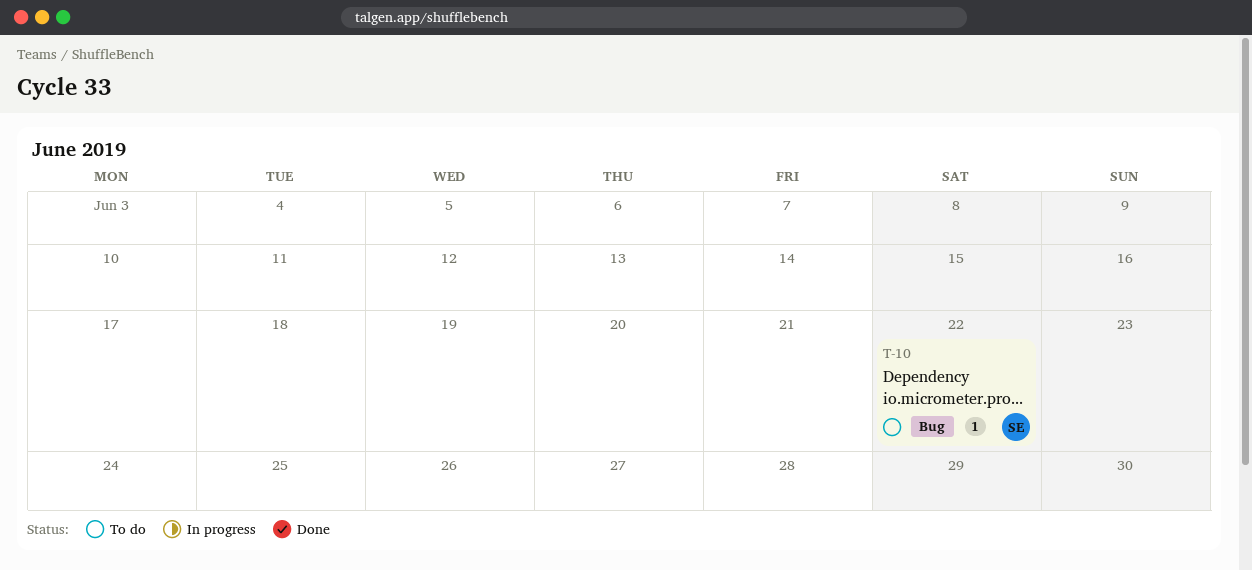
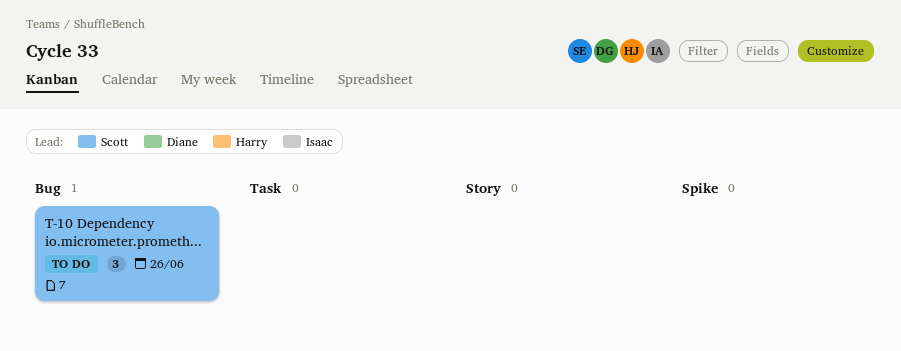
T-10, estimate: 1 -> 3
T-10, due: Jun 22 -> Jun 26

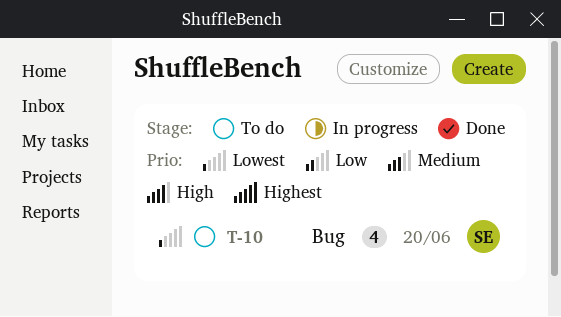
T-10, estimate: 3 -> 4
T-10, due: Jun 26 -> Jun 20

